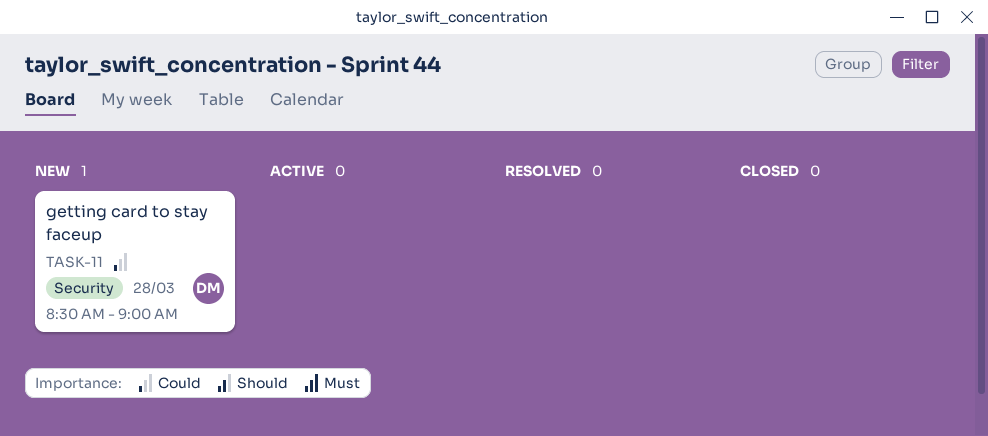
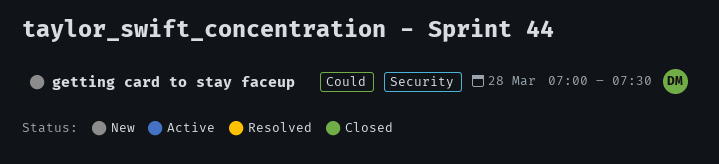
getting card to stay faceup, begins: 08:30 -> 07:00
getting card to stay faceup, ends: 09:00 -> 07:30

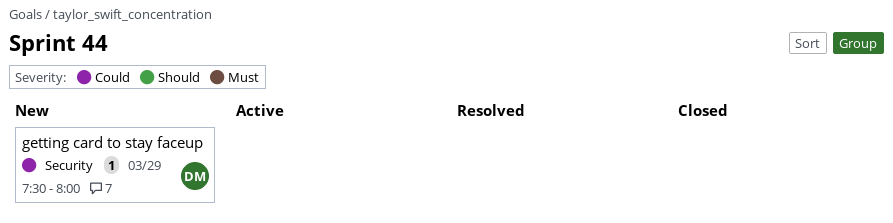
getting card to stay faceup, day: Mar 28 -> Mar 29
getting card to stay faceup, begins: 07:00 -> 07:30
getting card to stay faceup, ends: 07:30 -> 08:00

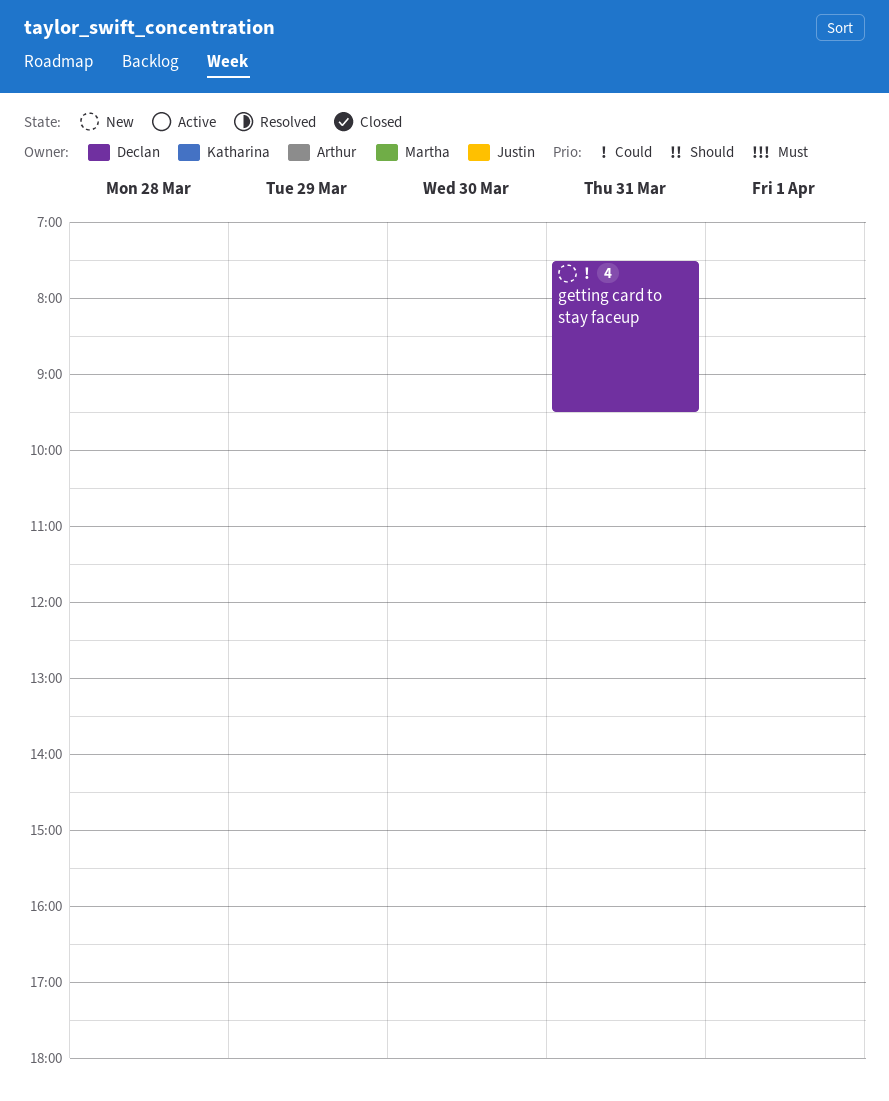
getting card to stay faceup, estimate: 1 -> 4
getting card to stay faceup, day: Mar 29 -> Mar 31
getting card to stay faceup, ends: 08:00 -> 09:30

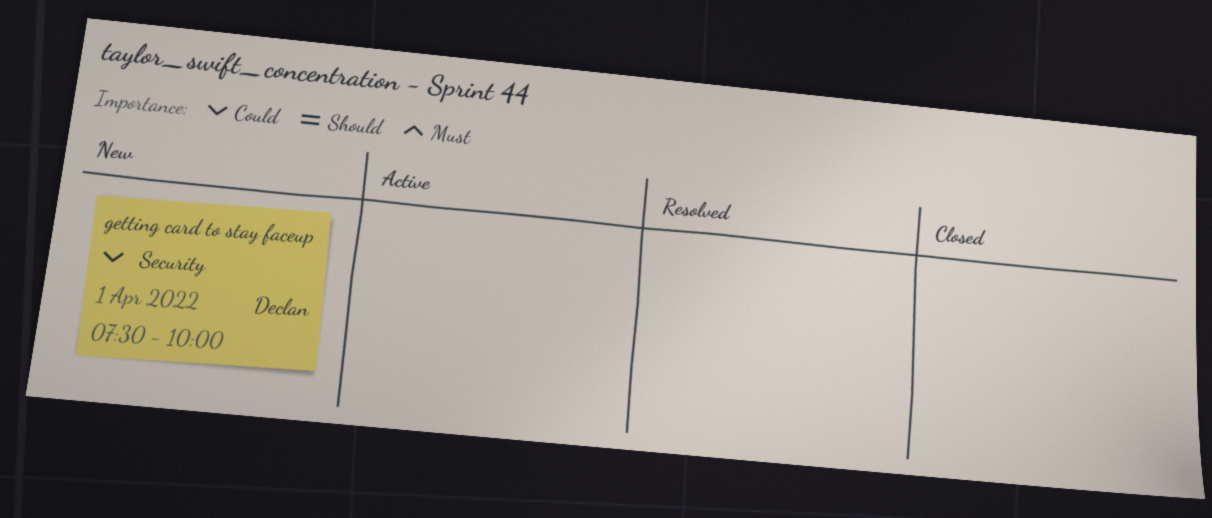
getting card to stay faceup, day: Mar 31 -> Apr 1
getting card to stay faceup, ends: 09:30 -> 10:00

